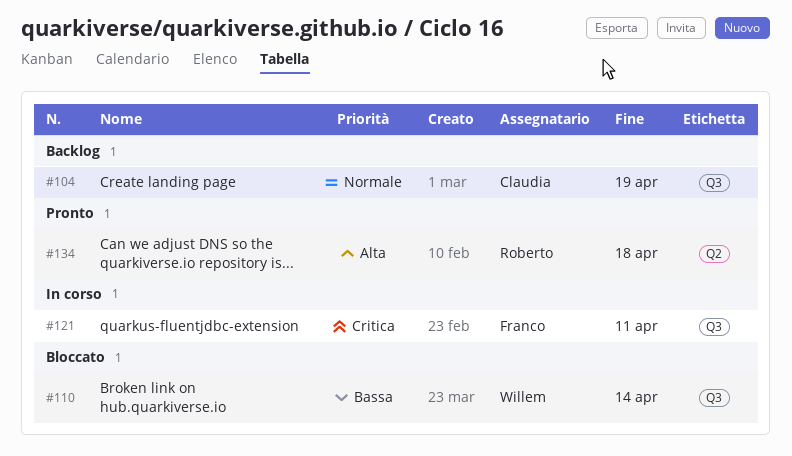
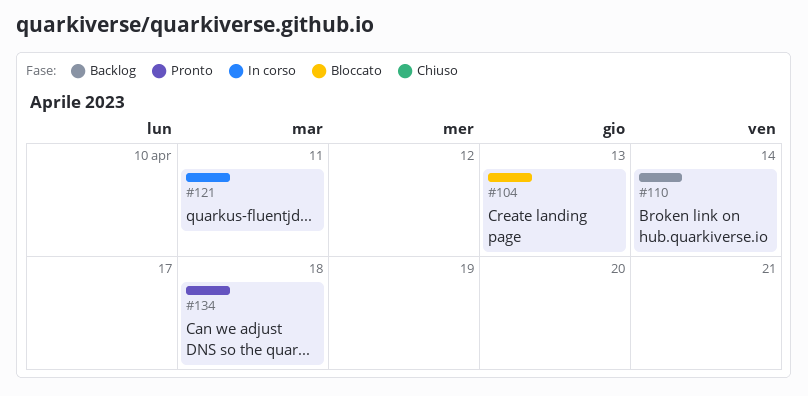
#104, status: Backlog -> Bloccato
#104, due: Apr 19 -> Apr 13
#110, status: Bloccato -> Backlog

